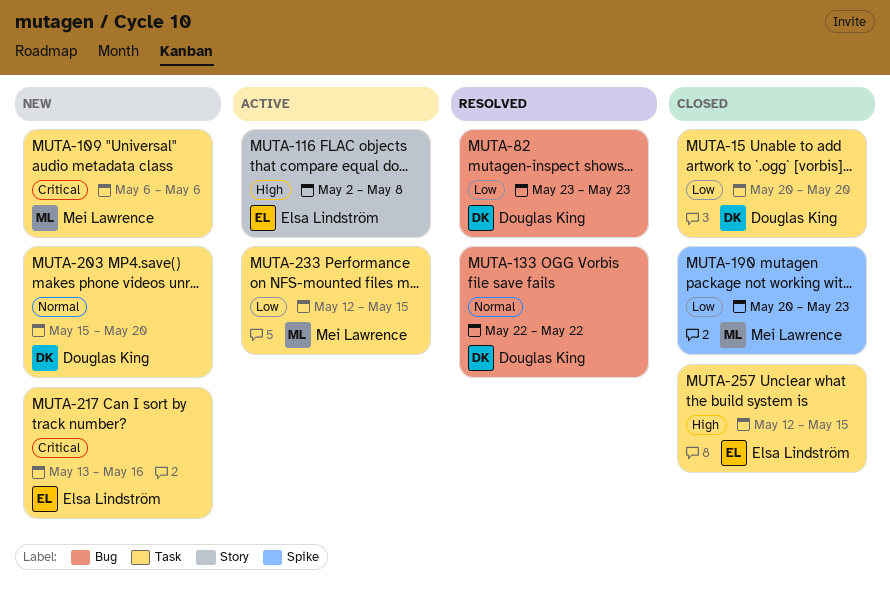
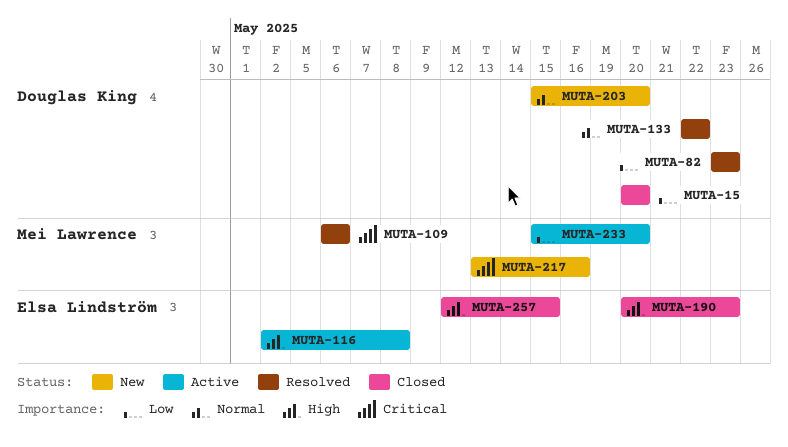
MUTA-109, status: New -> Resolved
MUTA-190, owner: Mei Lawrence -> Elsa Lindström
MUTA-190, priority: Low -> High
MUTA-217, owner: Elsa Lindström -> Mei Lawrence
MUTA-233, start: May 12 -> May 15
MUTA-233, due: May 15 -> May 20

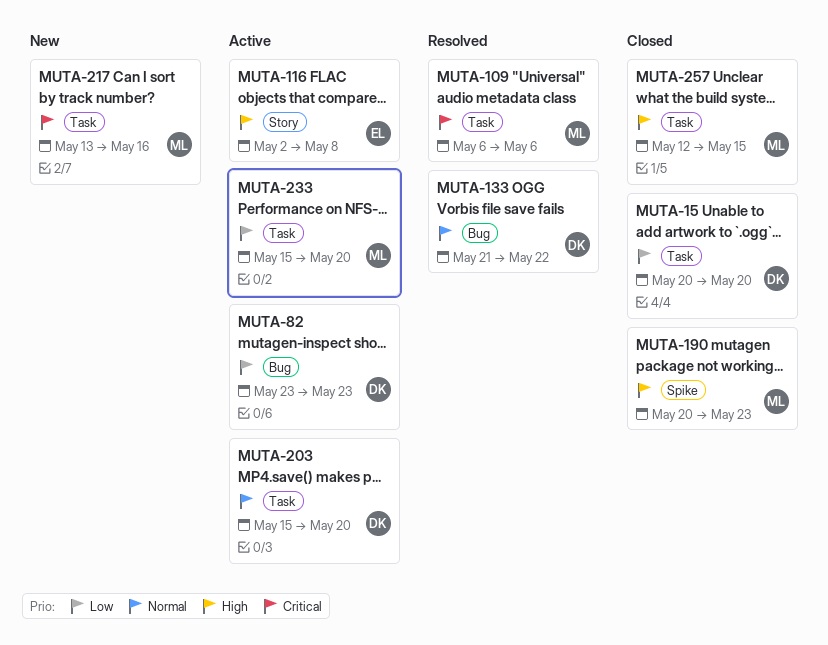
MUTA-82, status: Resolved -> Active
MUTA-133, start: May 22 -> May 21
MUTA-190, owner: Elsa Lindström -> Mei Lawrence
MUTA-203, status: New -> Active
MUTA-257, owner: Elsa Lindström -> Mei Lawrence

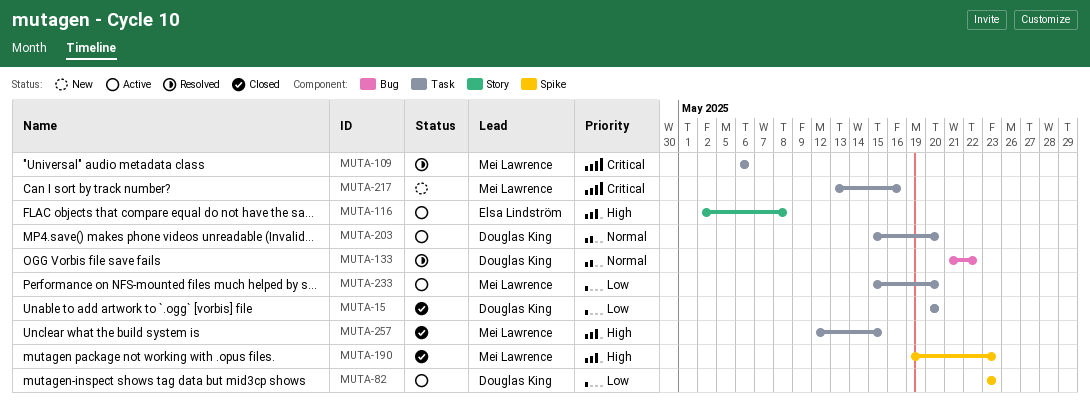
MUTA-82, label: Bug -> Spike
MUTA-190, start: May 20 -> May 19

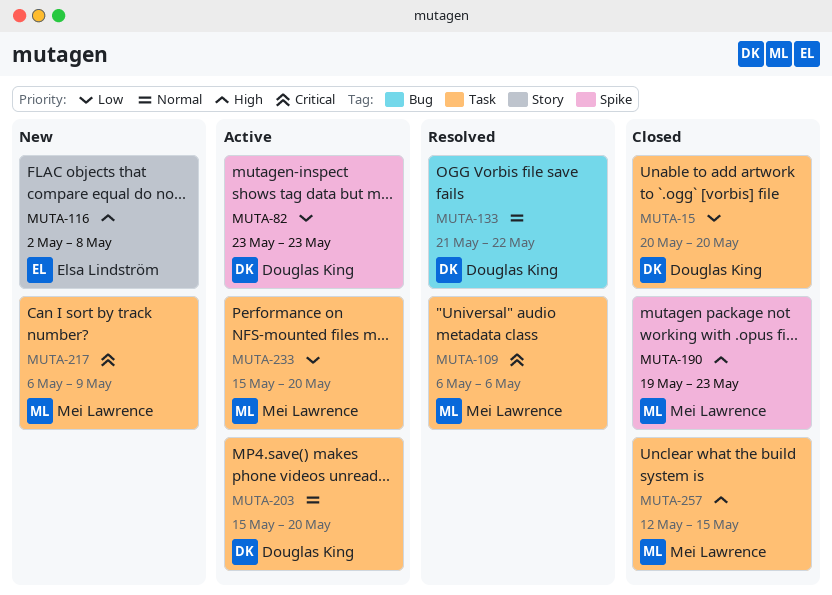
MUTA-116, status: Active -> New
MUTA-217, start: May 13 -> May 6
MUTA-217, due: May 16 -> May 9

